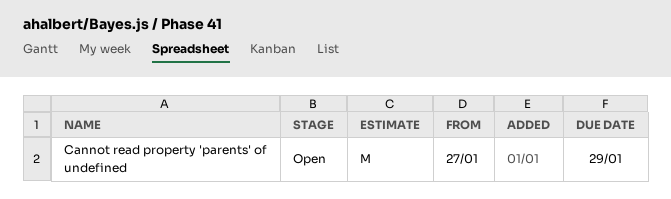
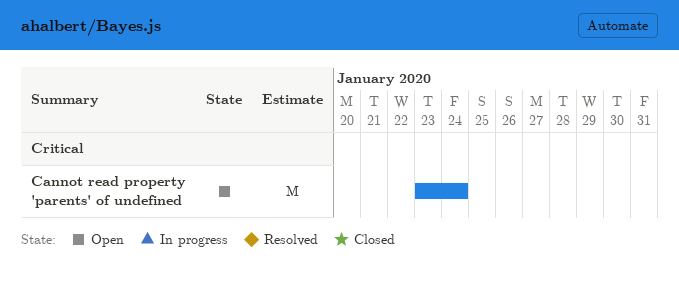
Cannot read property 'parents' of undefined, start: Jan 27 -> Jan 23
Cannot read property 'parents' of undefined, due: Jan 29 -> Jan 24

